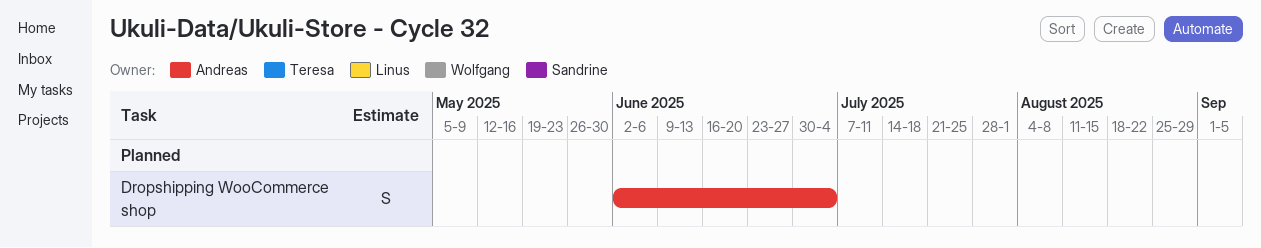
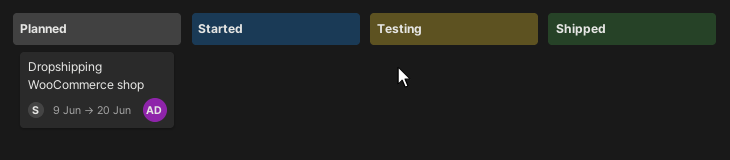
Dropshipping WooCommerce shop, start: Jun 2 -> Jun 9
Dropshipping WooCommerce shop, due: Jul 4 -> Jun 20

